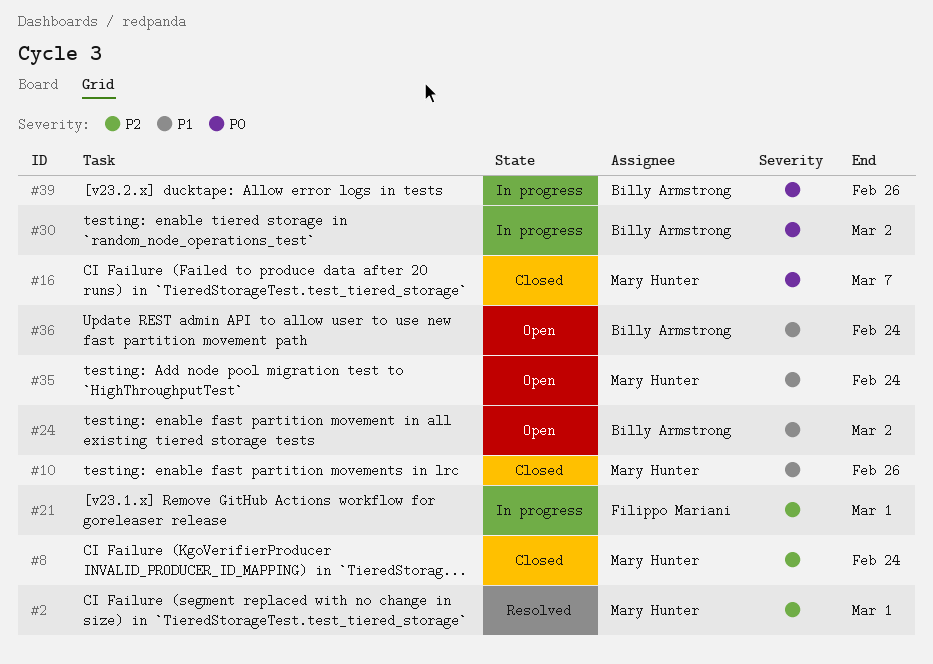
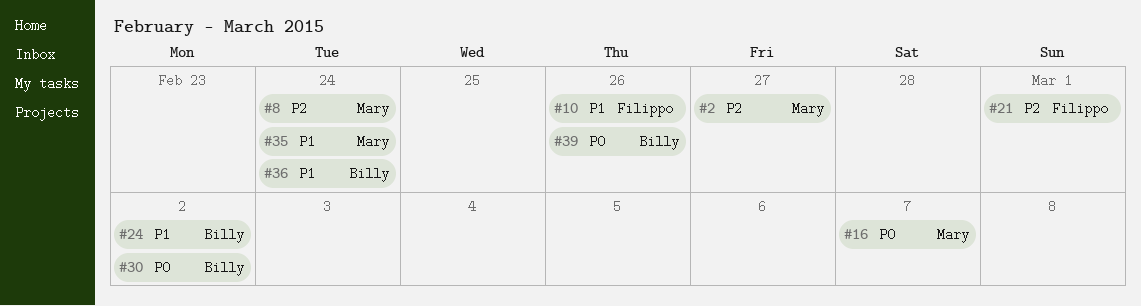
#2, due: Mar 1 -> Feb 27
#10, owner: Mary Hunter -> Filippo Mariani

